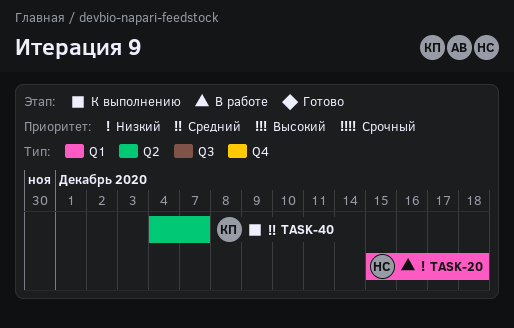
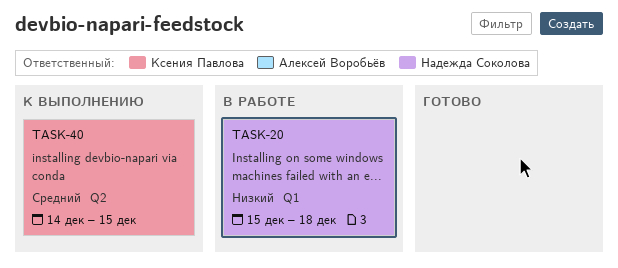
TASK-40, start: Dec 4 -> Dec 14
TASK-40, due: Dec 7 -> Dec 15

